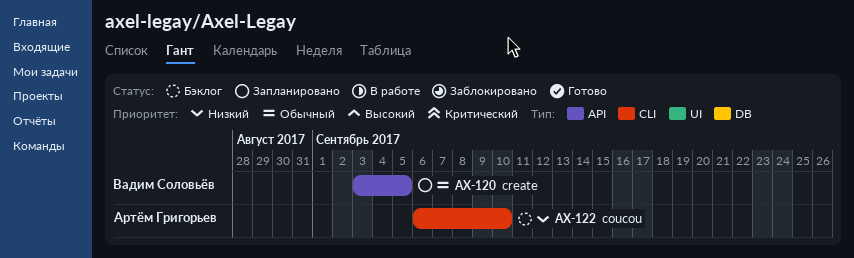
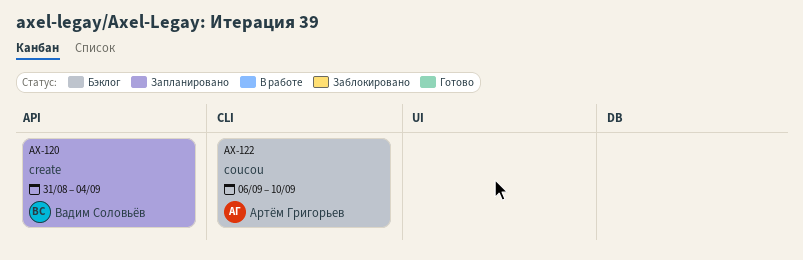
AX-120, start: Sep 3 -> Aug 31
AX-120, due: Sep 5 -> Sep 4

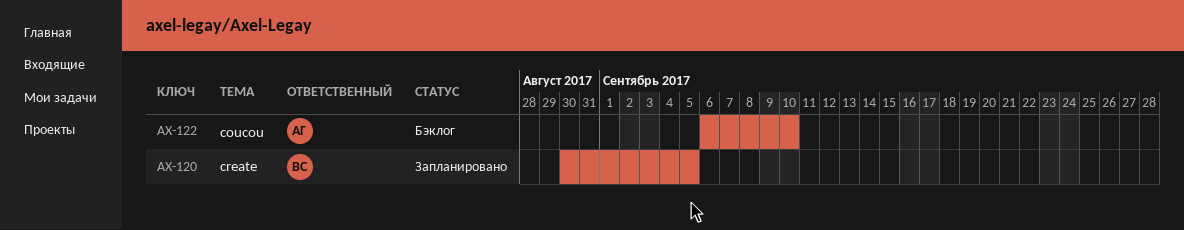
AX-120, start: Aug 31 -> Aug 30
AX-120, due: Sep 4 -> Sep 5

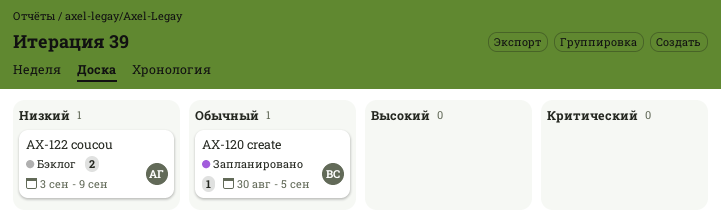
AX-122, start: Sep 6 -> Sep 3
AX-122, due: Sep 10 -> Sep 9

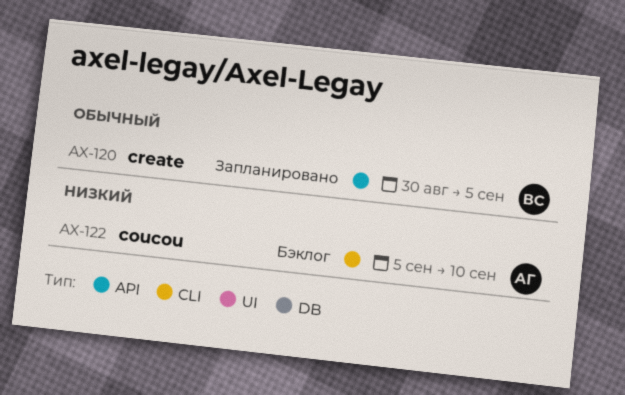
AX-122, start: Sep 3 -> Sep 5
AX-122, due: Sep 9 -> Sep 10

